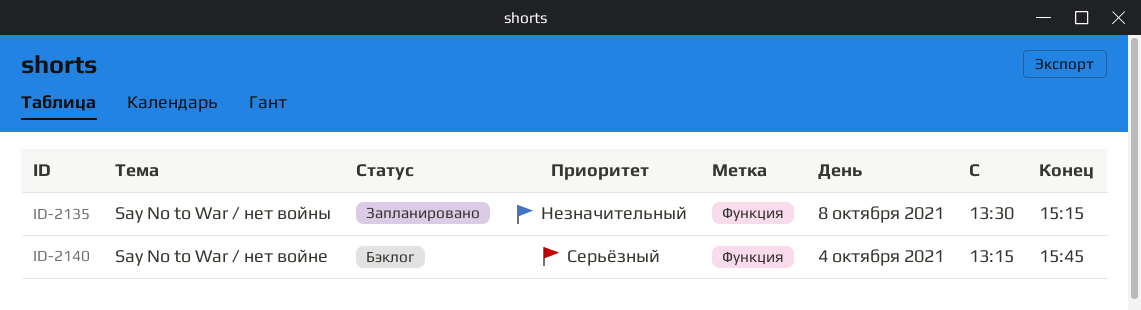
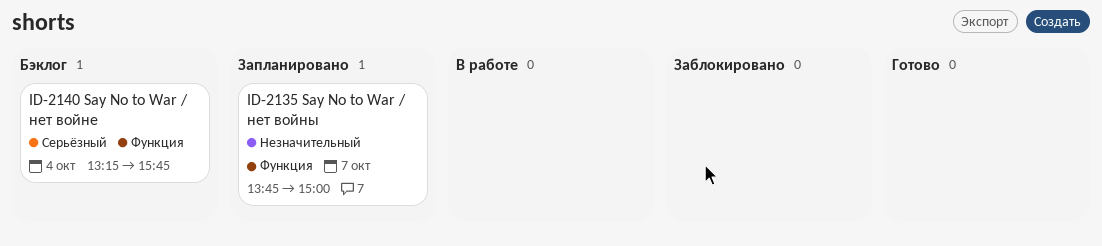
ID-2135, day: Oct 8 -> Oct 7
ID-2135, begins: 13:30 -> 13:45
ID-2135, ends: 15:15 -> 15:00

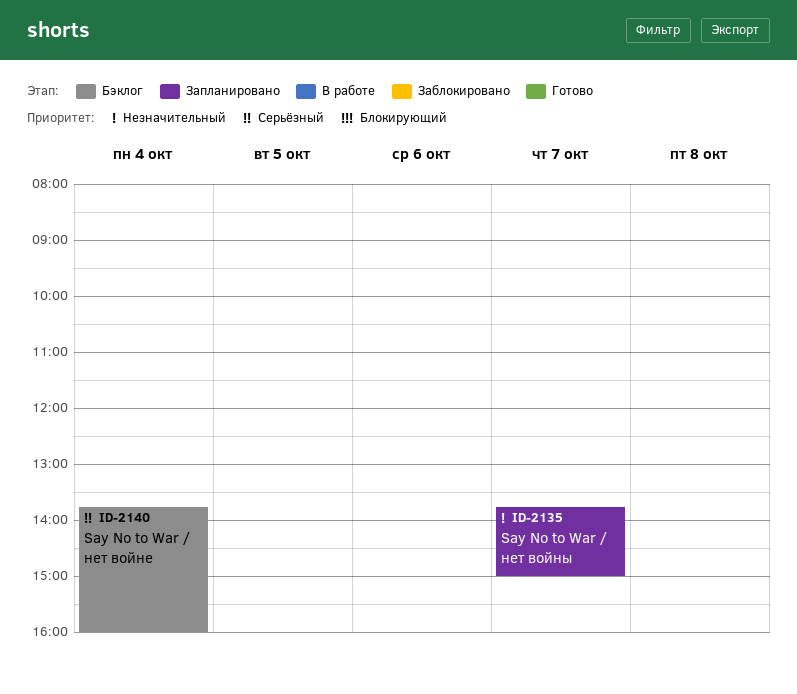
ID-2140, begins: 13:15 -> 13:45
ID-2140, ends: 15:45 -> 16:00

